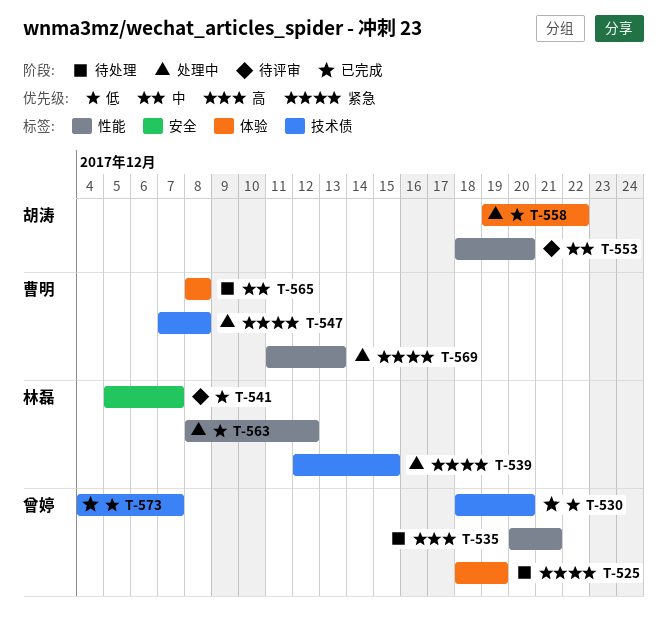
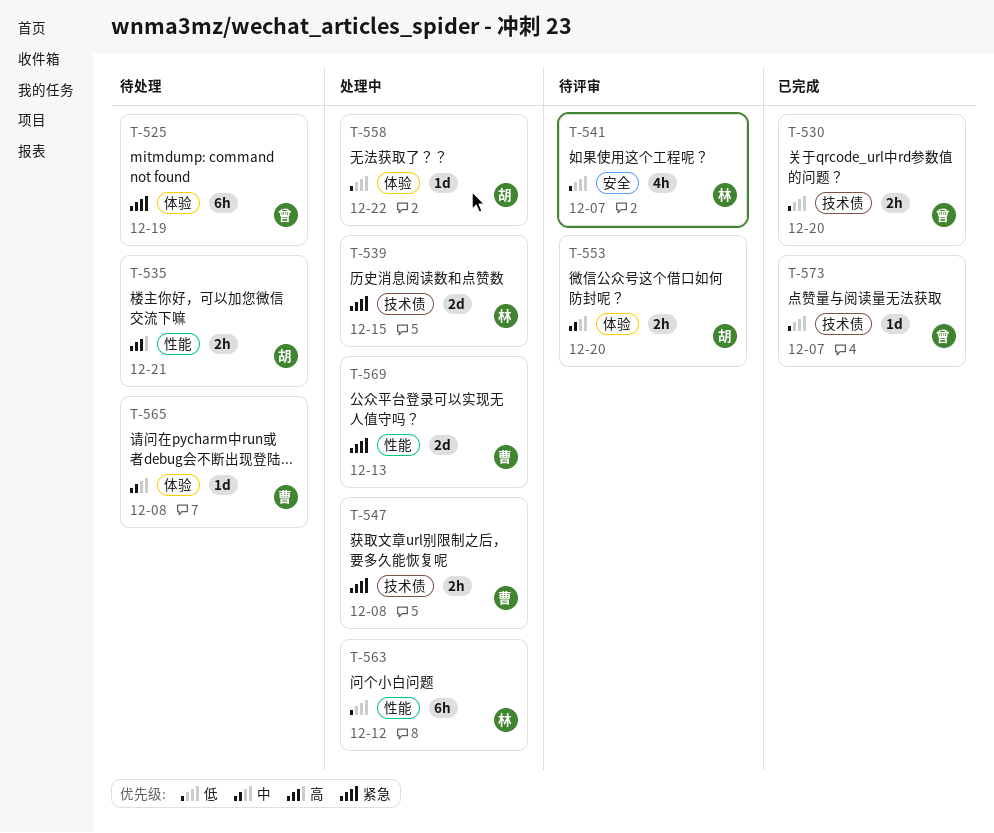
T-535, owner: 曾婷 -> 胡涛
T-553, label: 性能 -> 体验

